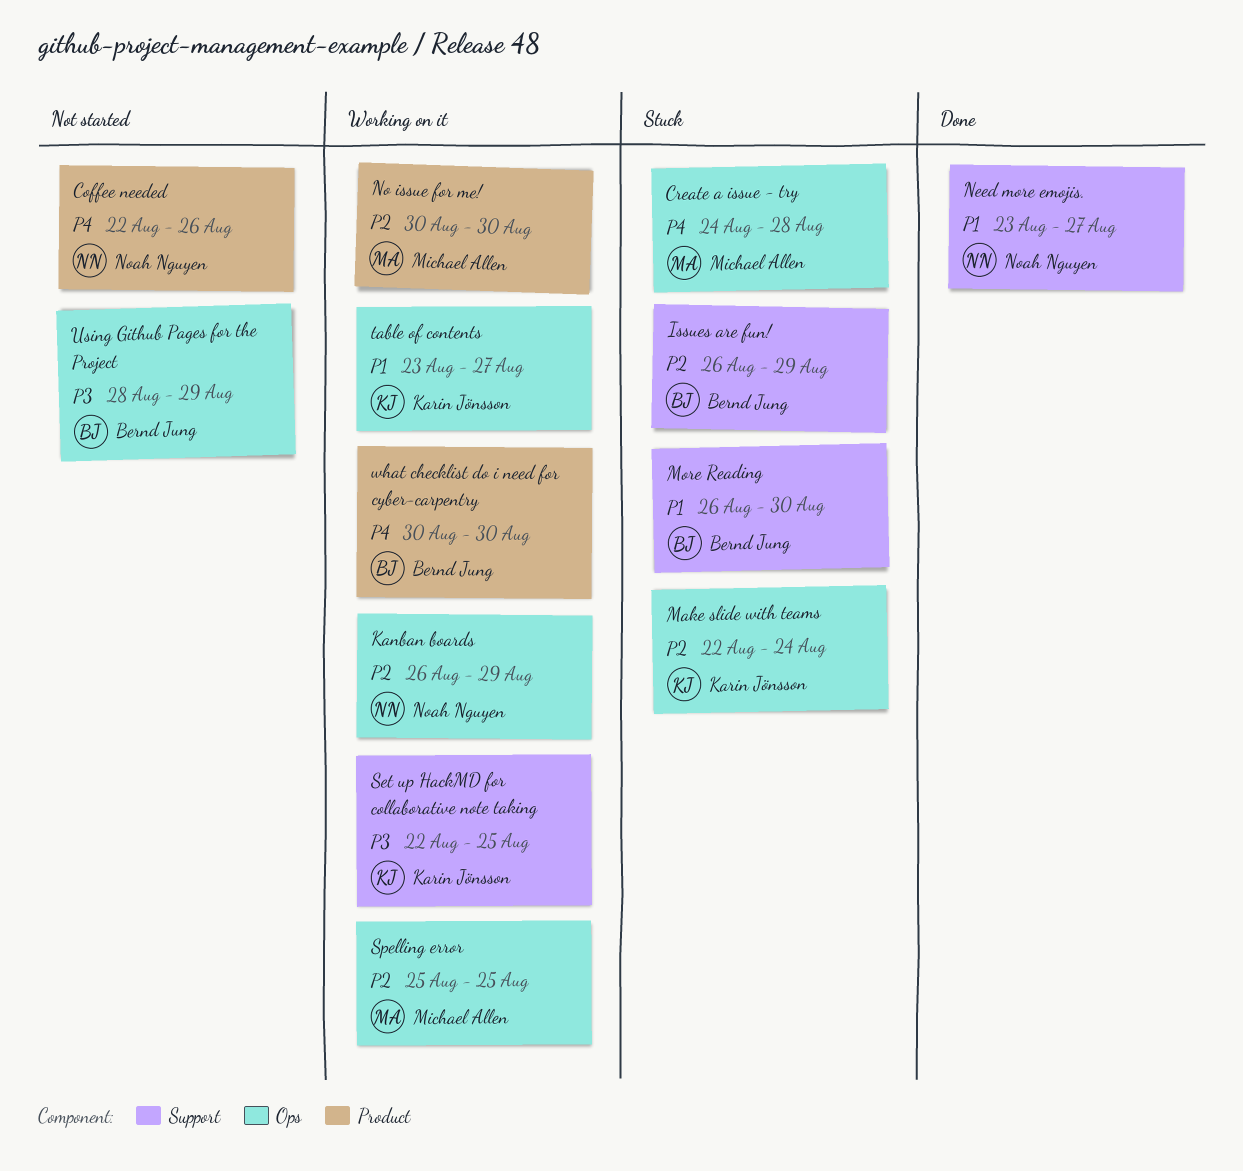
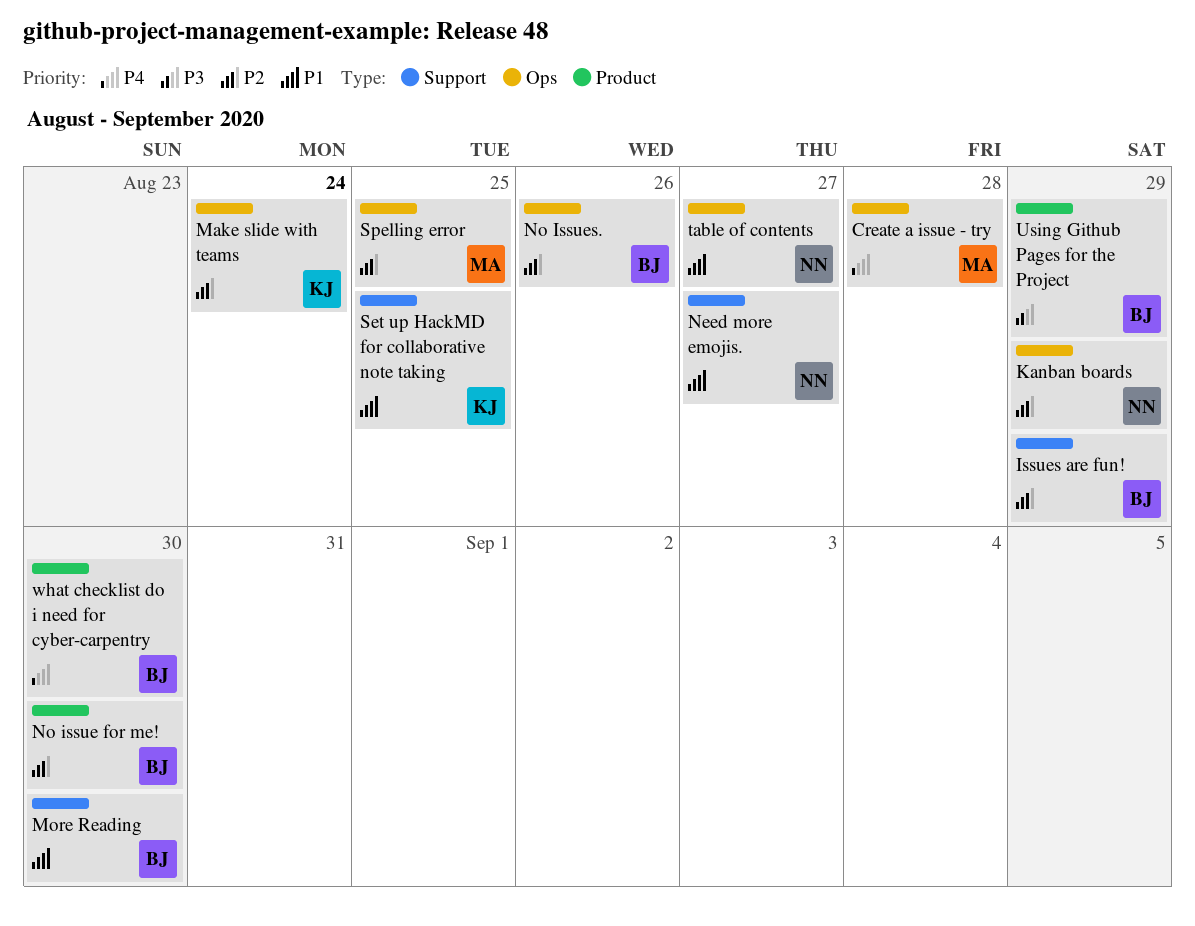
Coffee needed: present -> none
No issue for me!, owner: Michael Allen -> Bernd Jung
No Issues.: none -> present
Set up HackMD for collaborative note taking, priority: P3 -> P1
table of contents, owner: Karin Jönsson -> Noah Nguyen
Using Github Pages for the Project, label: Ops -> Product

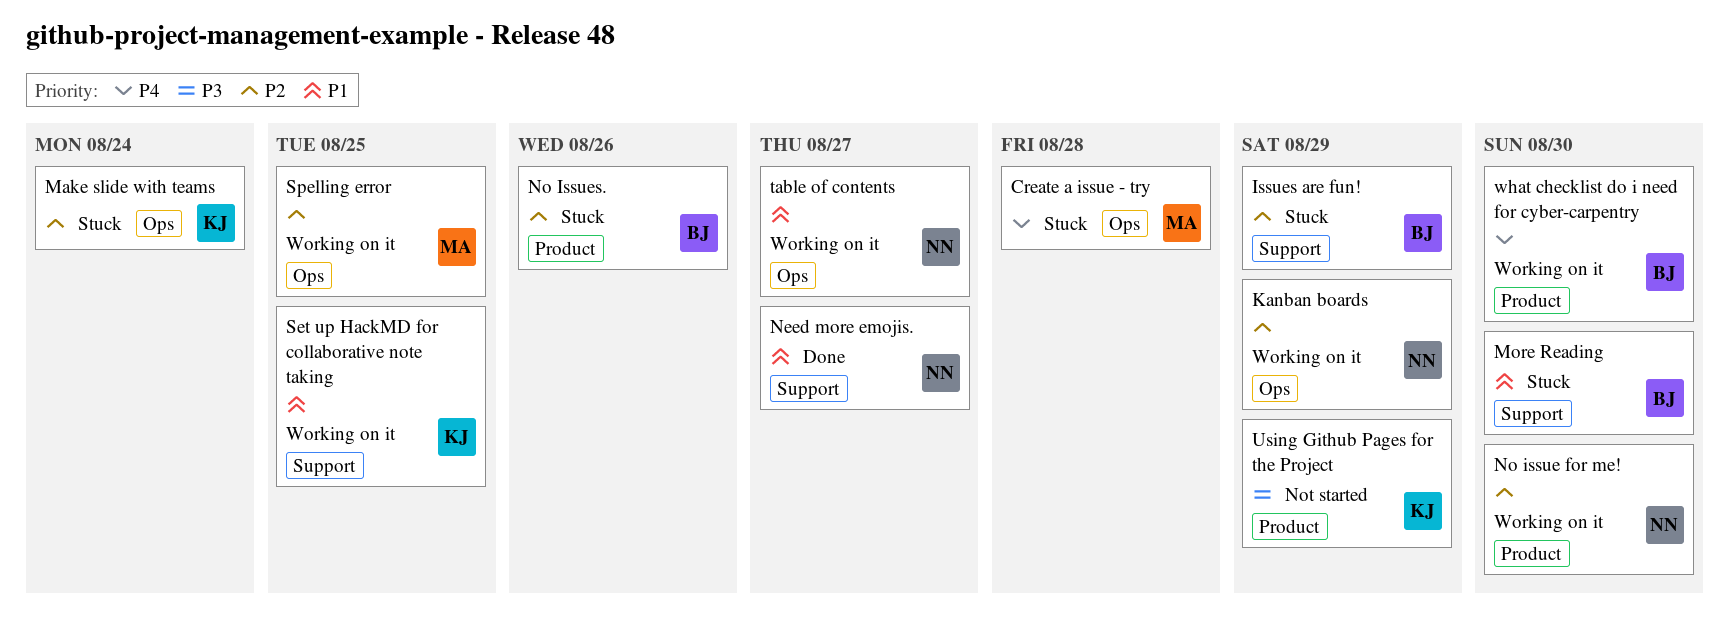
No issue for me!, owner: BJ -> NN
No Issues., label: Ops -> Product
Using Github Pages for the Project, owner: BJ -> KJ

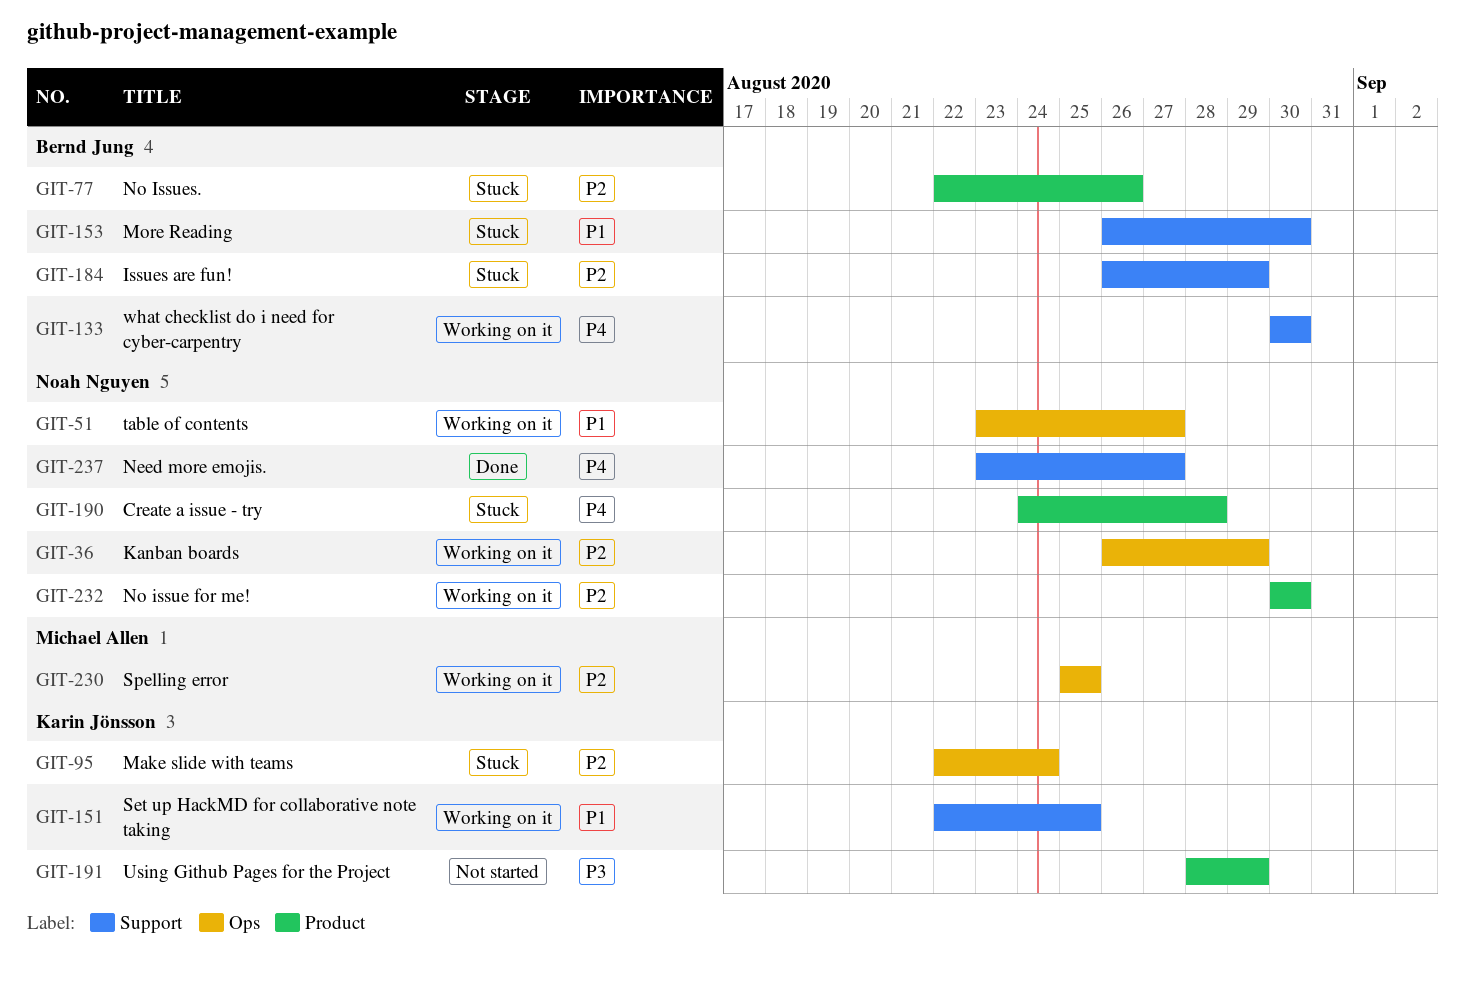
Create a issue - try, owner: Michael Allen -> Noah Nguyen
Create a issue - try, label: Ops -> Product
Need more emojis., priority: P1 -> P4
what checklist do i need for cyber-carpentry, label: Product -> Support

